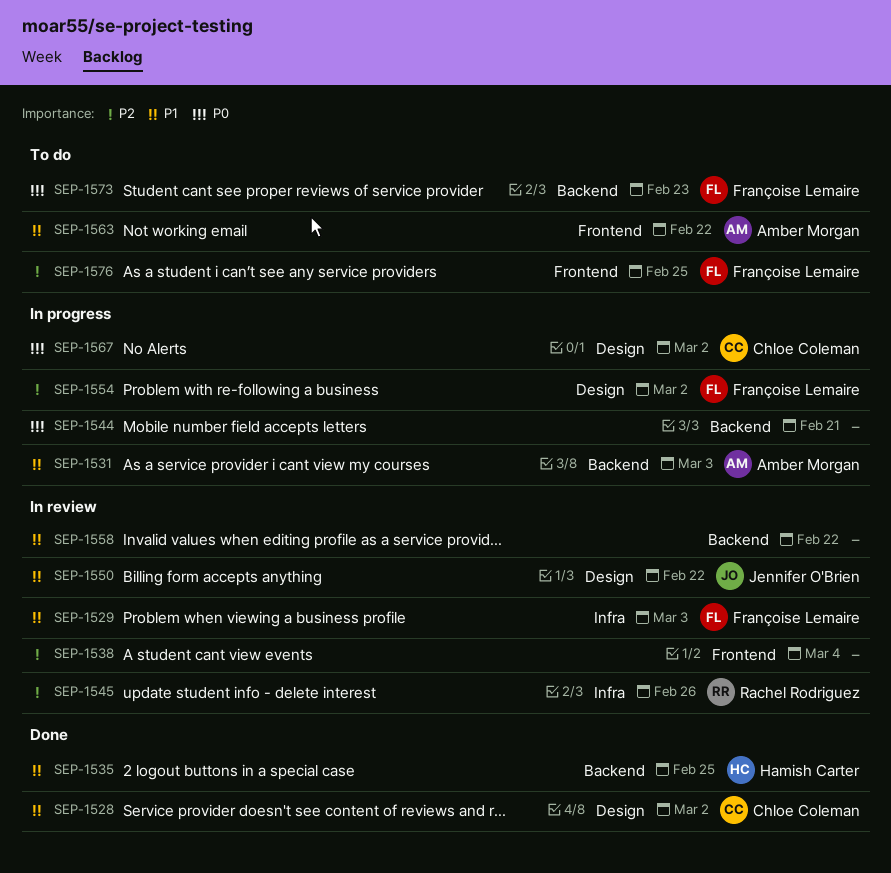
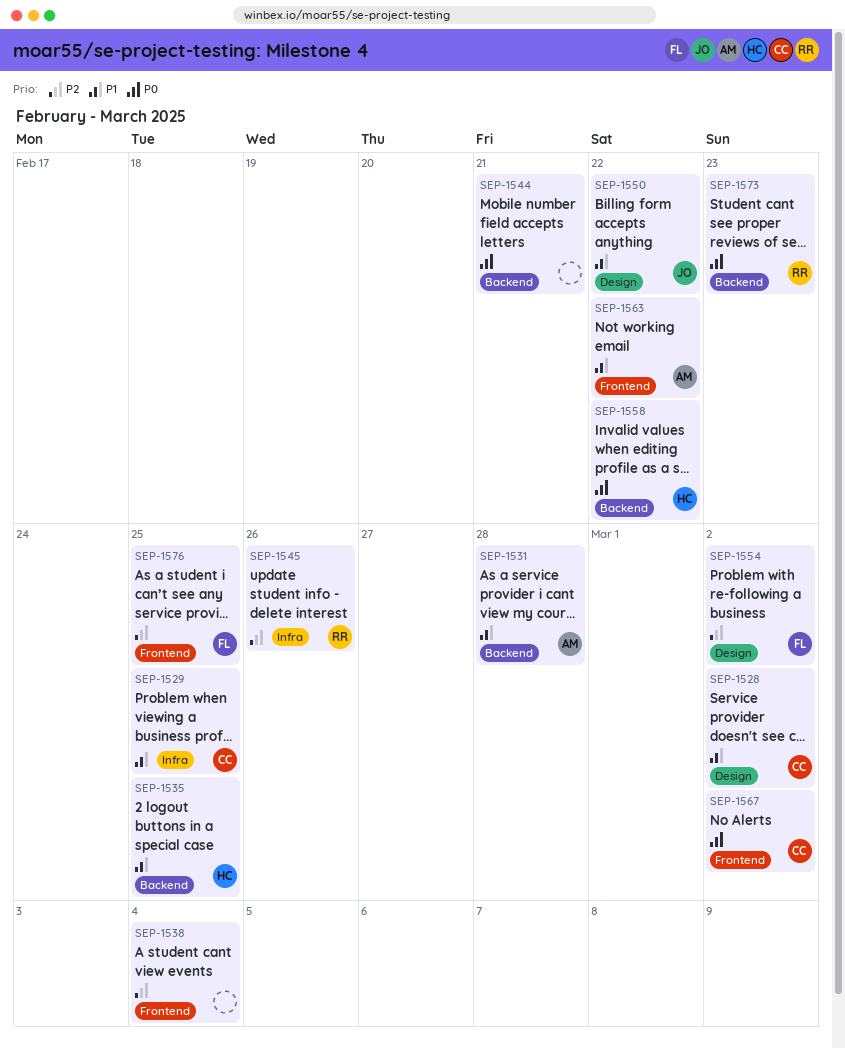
SEP-1529, owner: Françoise Lemaire -> Chloe Coleman
SEP-1529, due: Mar 3 -> Feb 25
SEP-1531, due: Mar 3 -> Feb 28
SEP-1558, owner: none -> Hamish Carter
SEP-1558, priority: P1 -> P0
SEP-1567, label: Design -> Frontend
SEP-1573, owner: Françoise Lemaire -> Rachel Rodriguez

